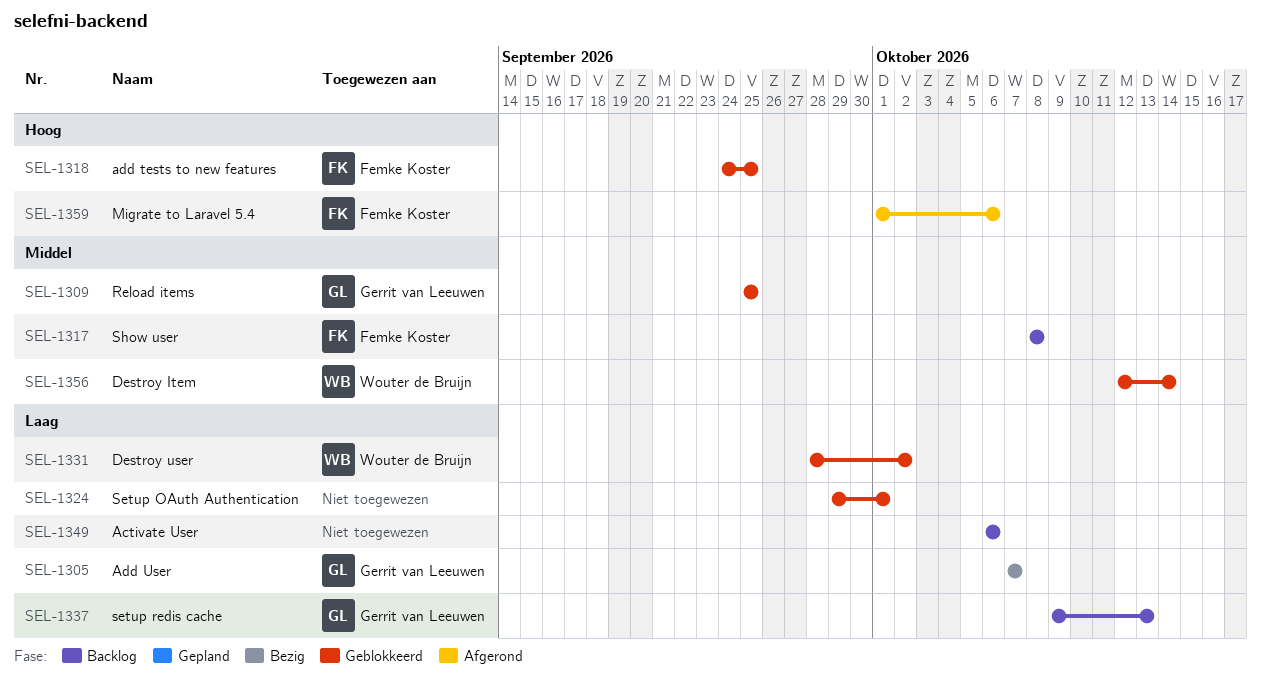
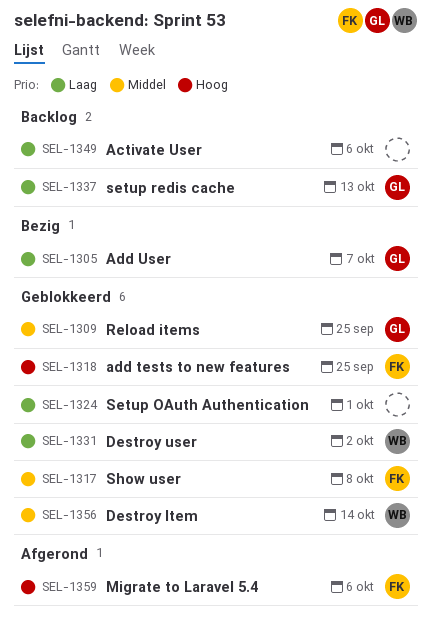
SEL-1317, status: Backlog -> Geblokkeerd

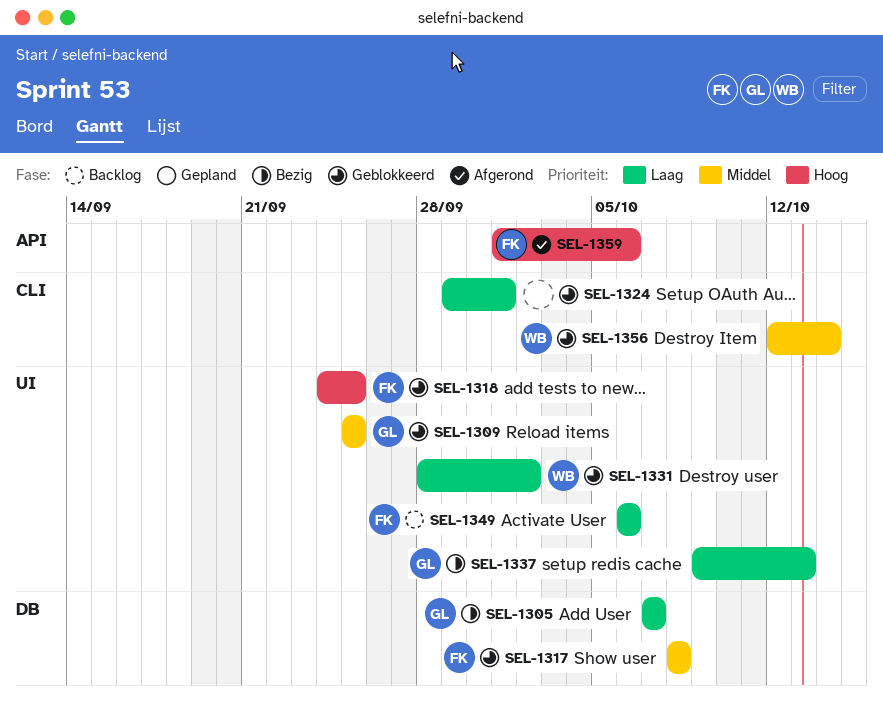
SEL-1337, status: Backlog -> Bezig
SEL-1349, owner: none -> FK

